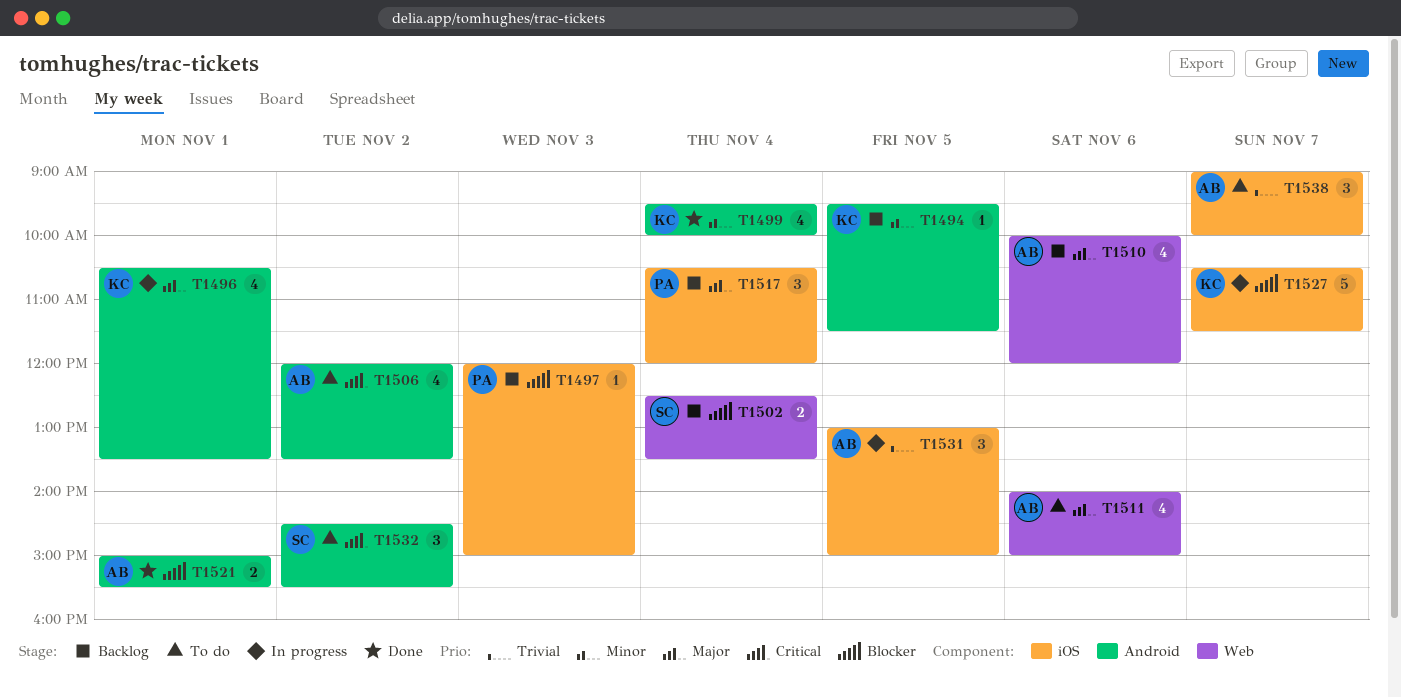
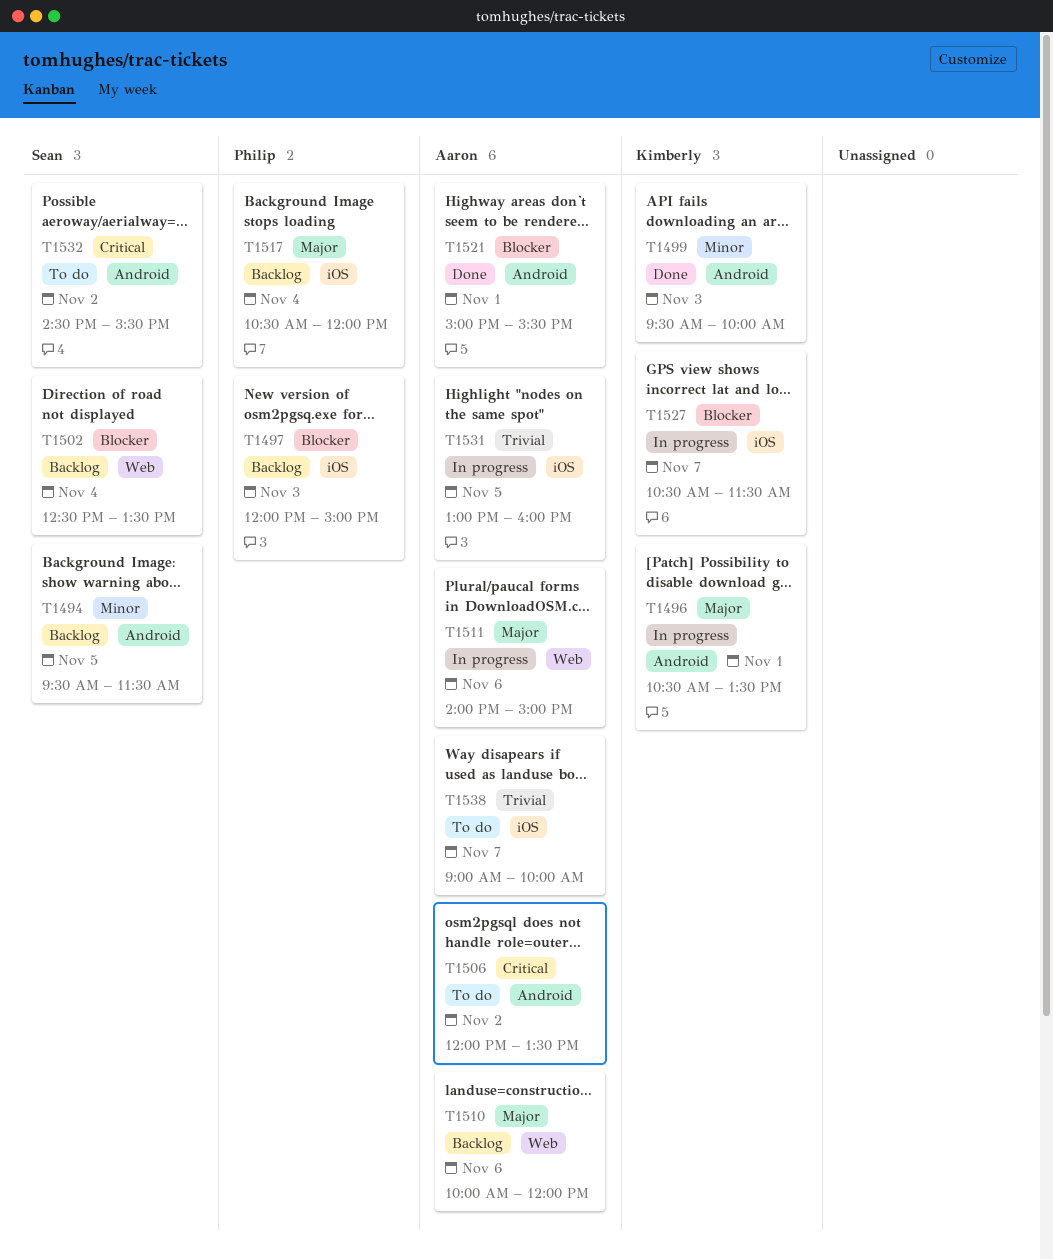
T1494, owner: Kimberly -> Sean
T1499, day: Nov 4 -> Nov 3
T1511, status: To do -> In progress
T1531, ends: 15:00 -> 16:00

